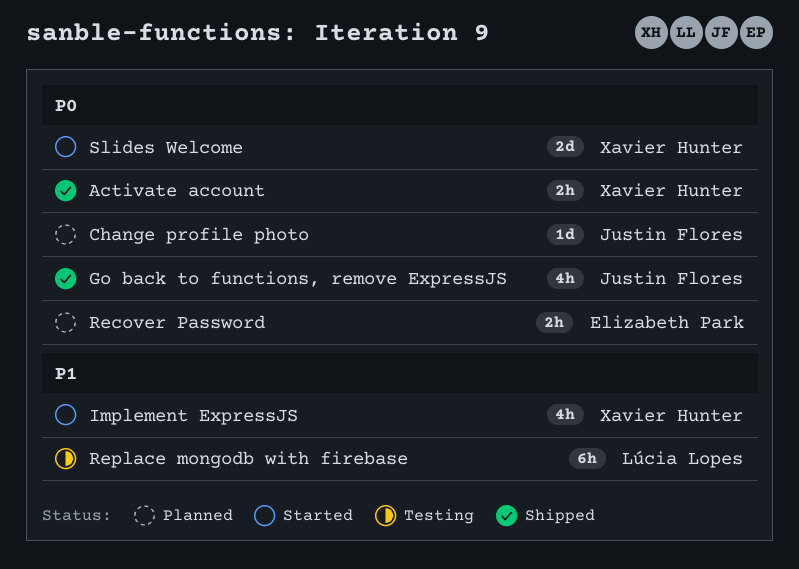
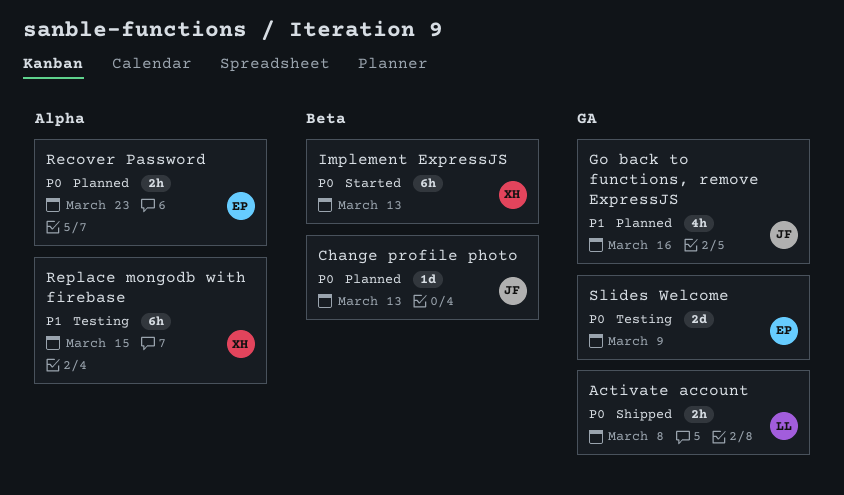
Activate account, owner: Xavier Hunter -> Lúcia Lopes
Go back to functions, remove ExpressJS, status: Shipped -> Planned
Go back to functions, remove ExpressJS, priority: P0 -> P1
Implement ExpressJS, priority: P1 -> P0
Implement ExpressJS, estimate: 4h -> 6h
Replace mongodb with firebase, owner: Lúcia Lopes -> Xavier Hunter
Slides Welcome, status: Started -> Testing
Slides Welcome, owner: Xavier Hunter -> Elizabeth Park

